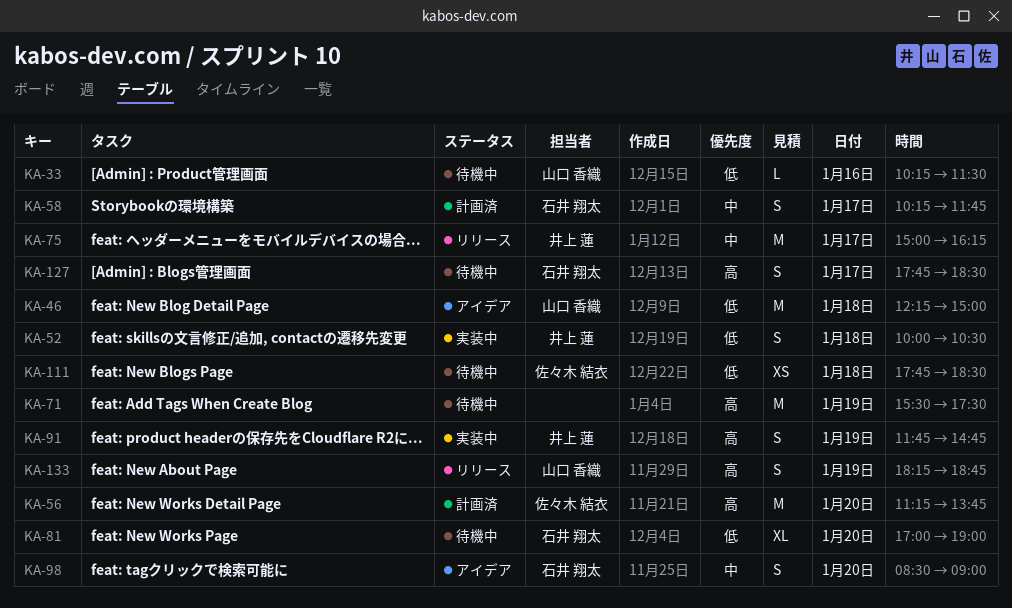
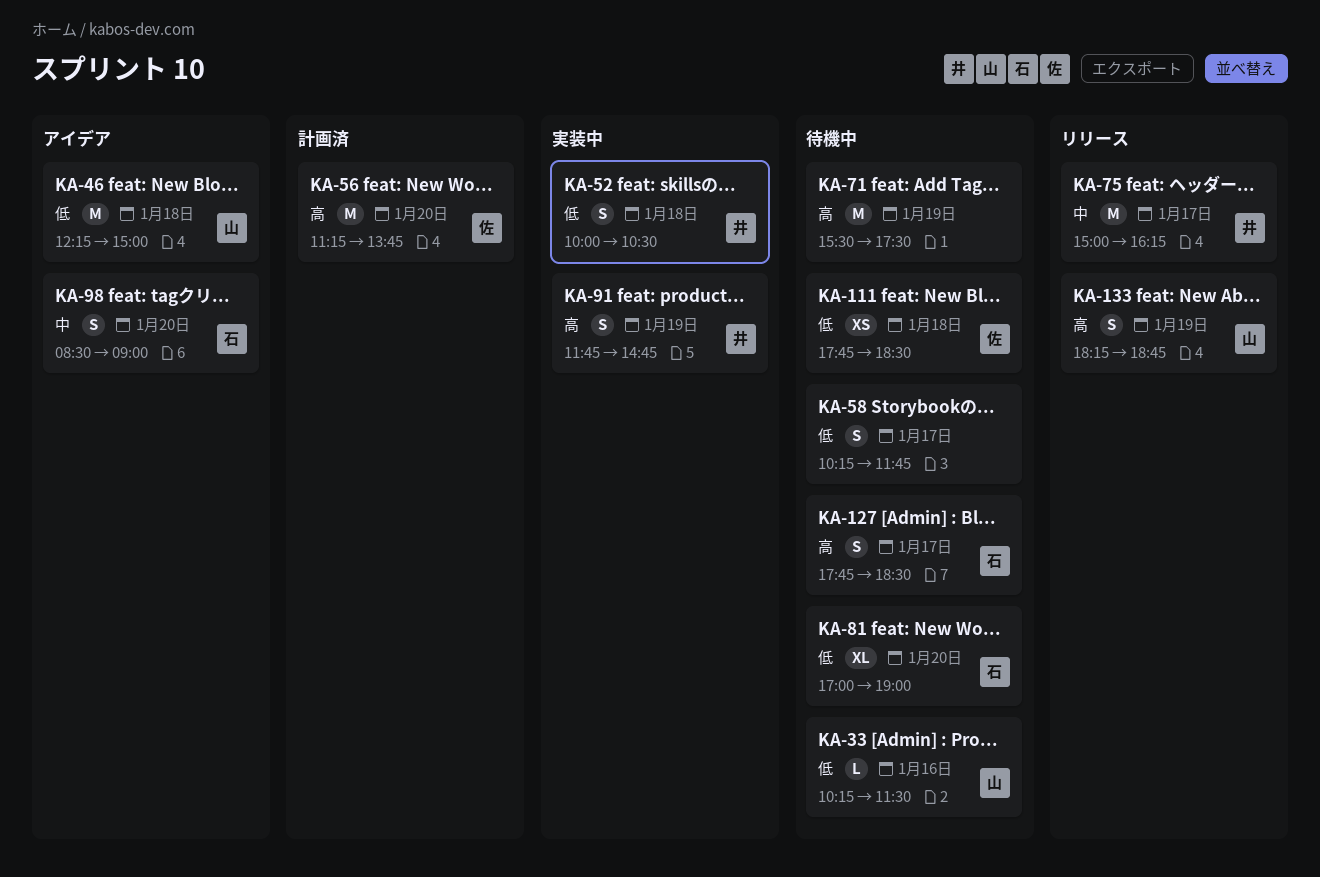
KA-58, status: 計画済 -> 待機中
KA-58, owner: 石井 翔太 -> none
KA-58, priority: 中 -> 低

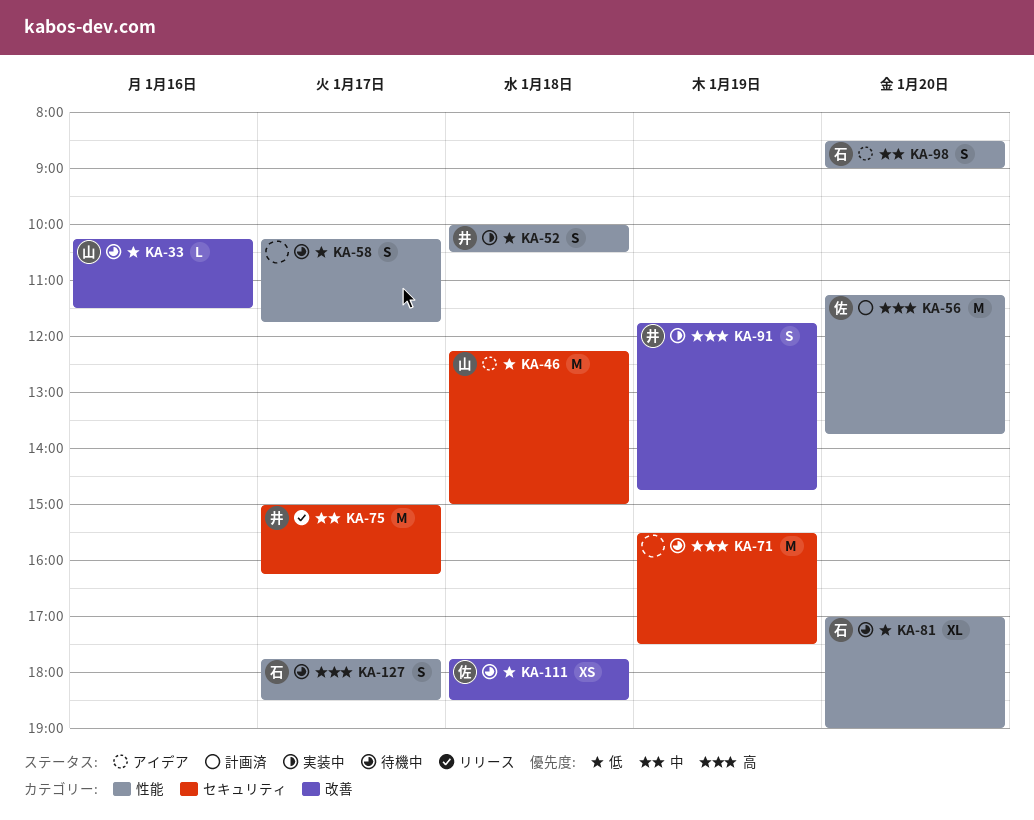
KA-133: present -> none

